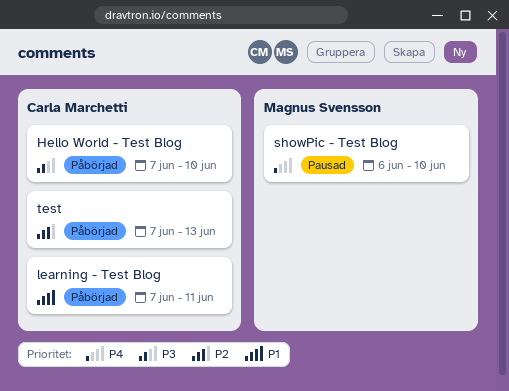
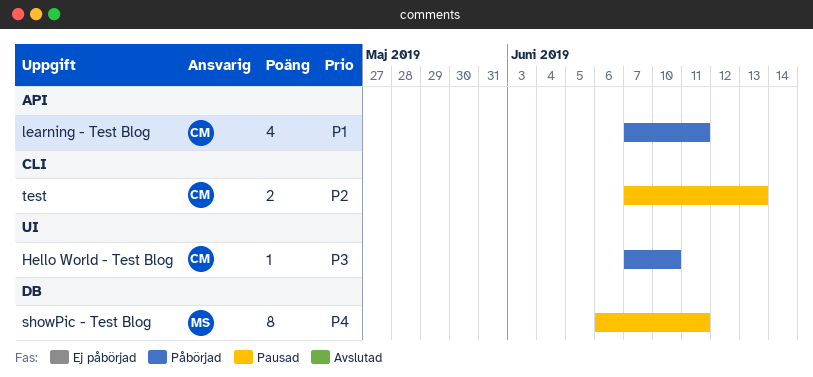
showPic - Test Blog, due: Jun 10 -> Jun 11
test, status: Påbörjad -> Pausad

